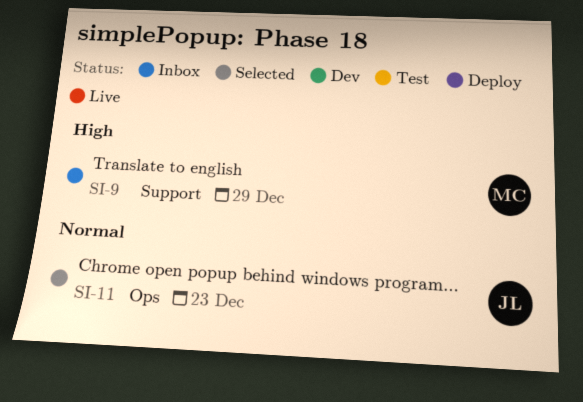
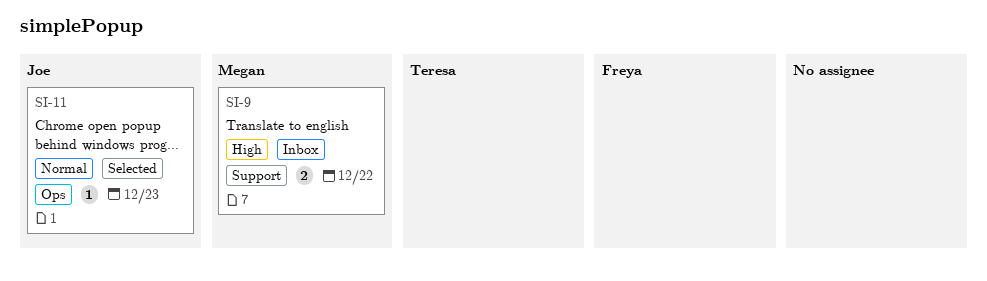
SI-9, due: Dec 29 -> Dec 22

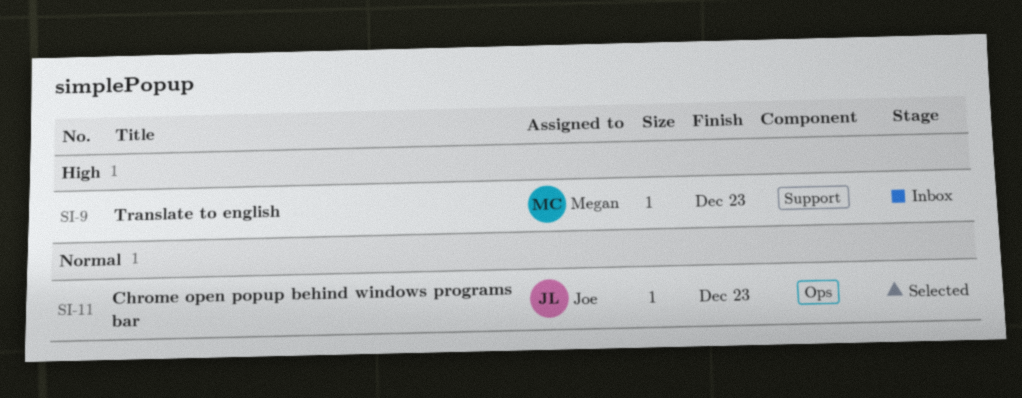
SI-9, estimate: 2 -> 1
SI-9, due: Dec 22 -> Dec 23

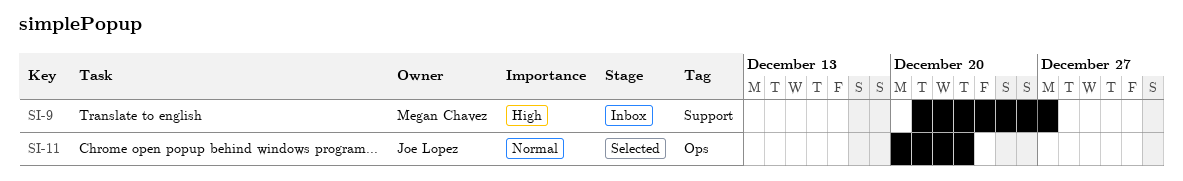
SI-9, due: Dec 23 -> Dec 27

